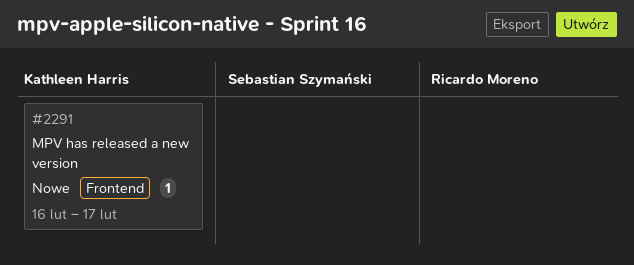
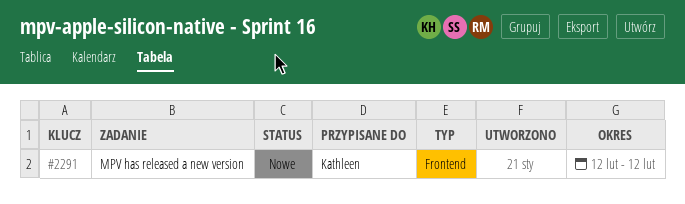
#2291, start: Feb 16 -> Feb 12
#2291, due: Feb 17 -> Feb 12

